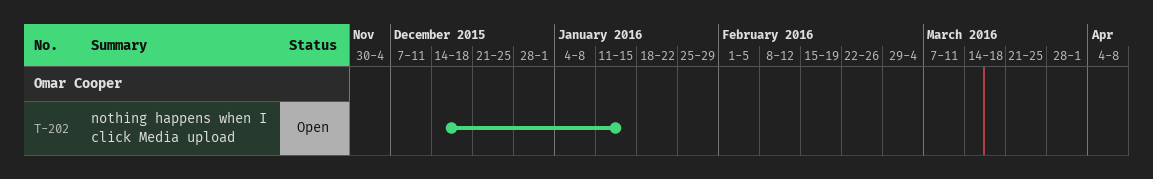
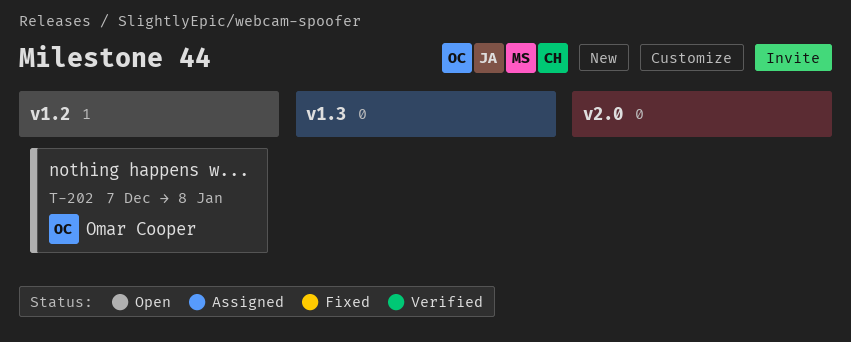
T-202, start: Dec 14 -> Dec 7
T-202, due: Jan 15 -> Jan 8

